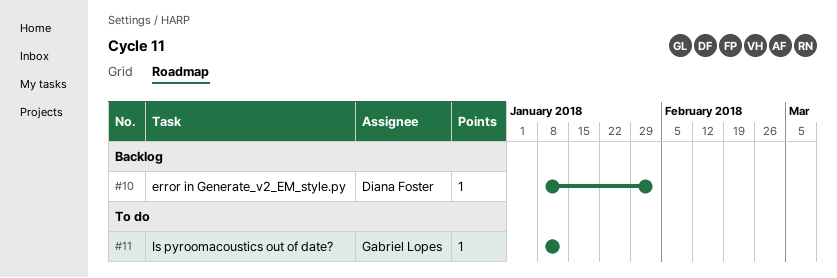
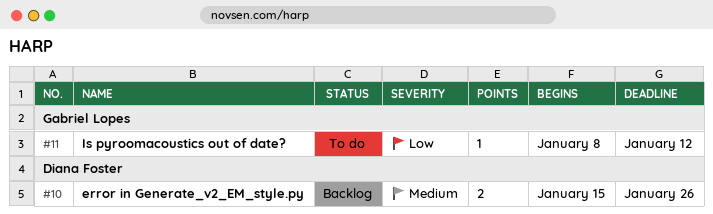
#10, estimate: 1 -> 2
#10, start: Jan 8 -> Jan 15
#10, due: Feb 2 -> Jan 26

